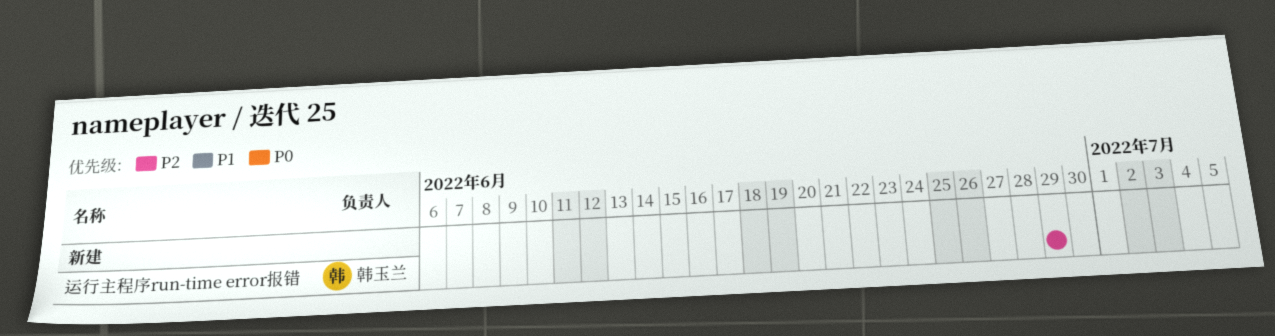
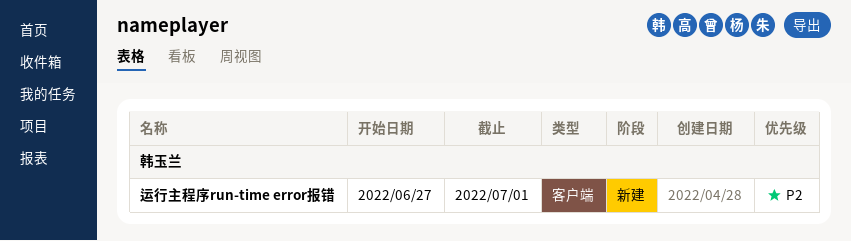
运行主程序run-time error报错, start: Jun 29 -> Jun 27
运行主程序run-time error报错, due: Jun 29 -> Jul 1

